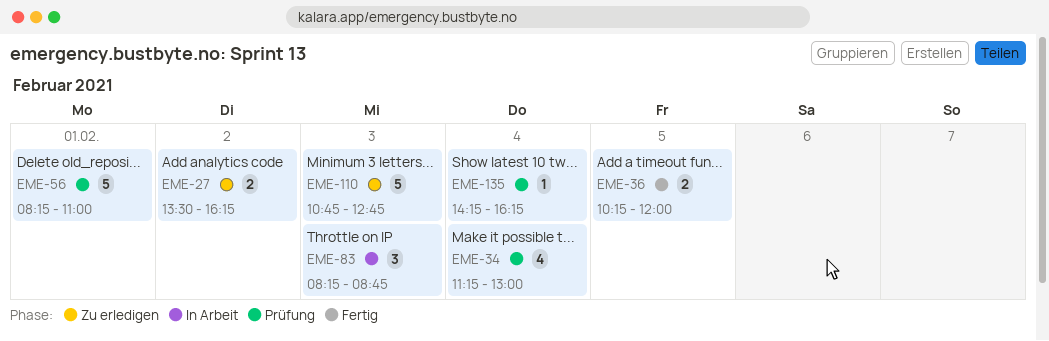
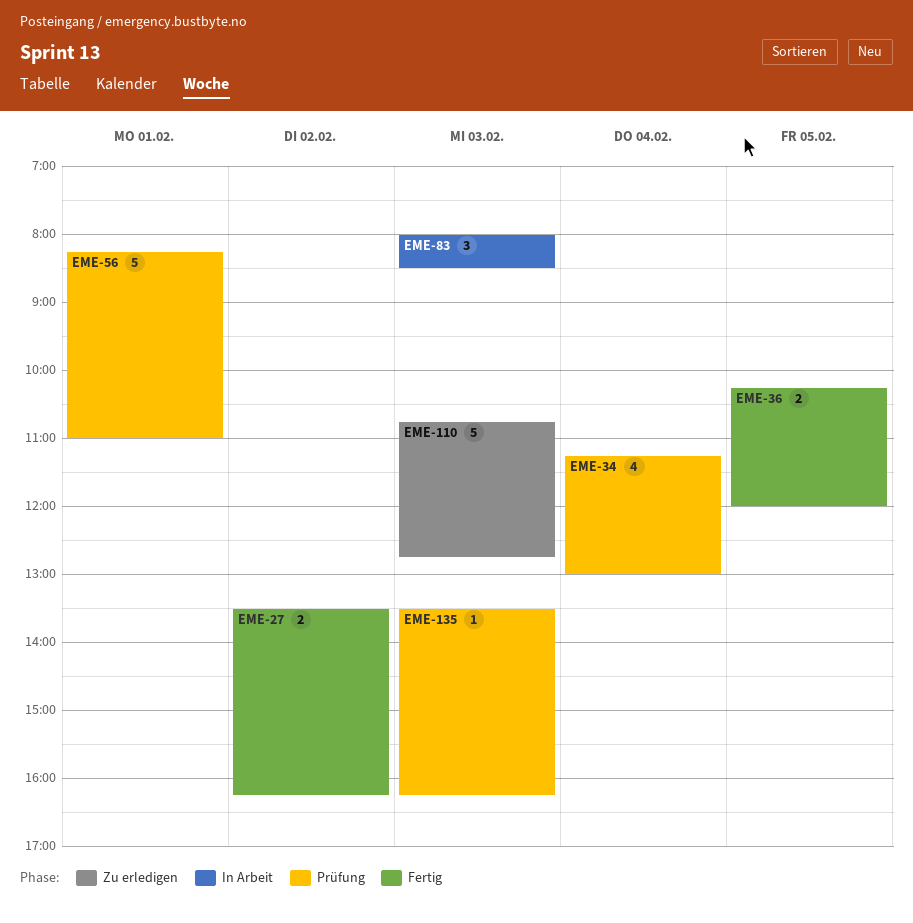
EME-27, status: Zu erledigen -> Fertig
EME-83, begins: 08:15 -> 08:00
EME-83, ends: 08:45 -> 08:30
EME-135, day: Feb 4 -> Feb 3
EME-135, begins: 14:15 -> 13:30

